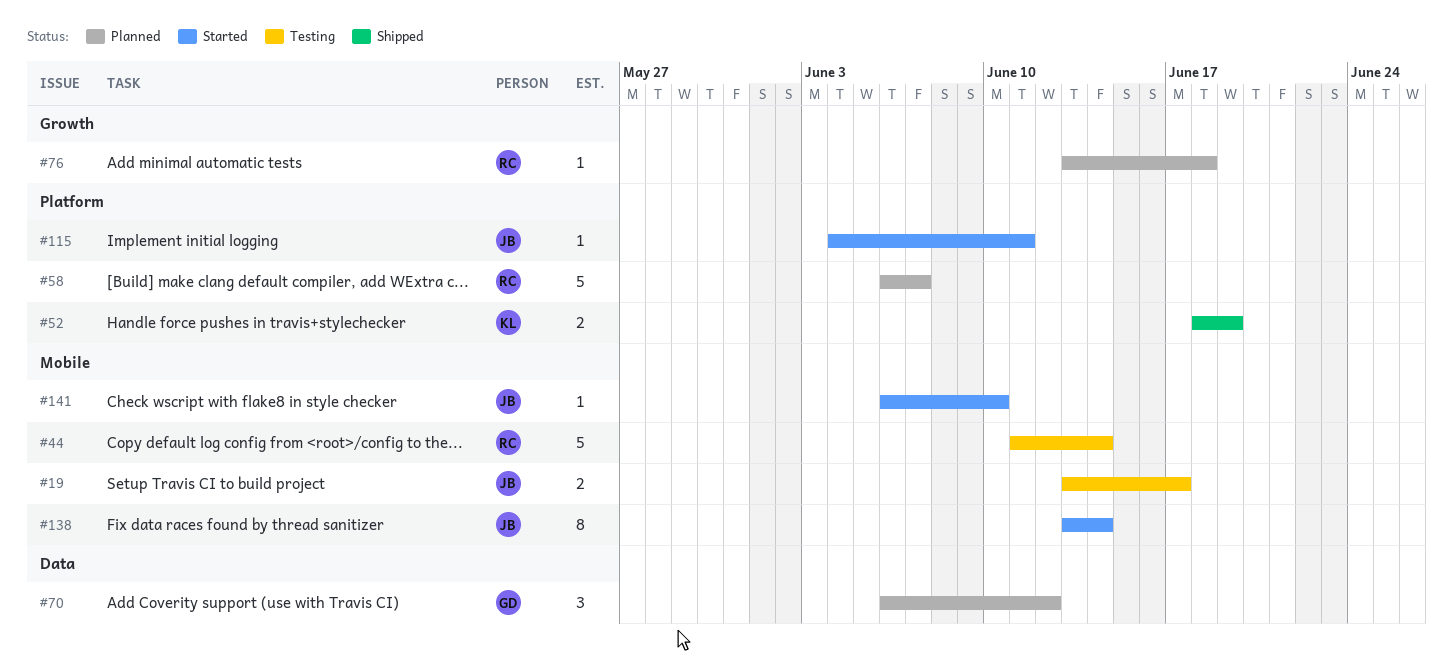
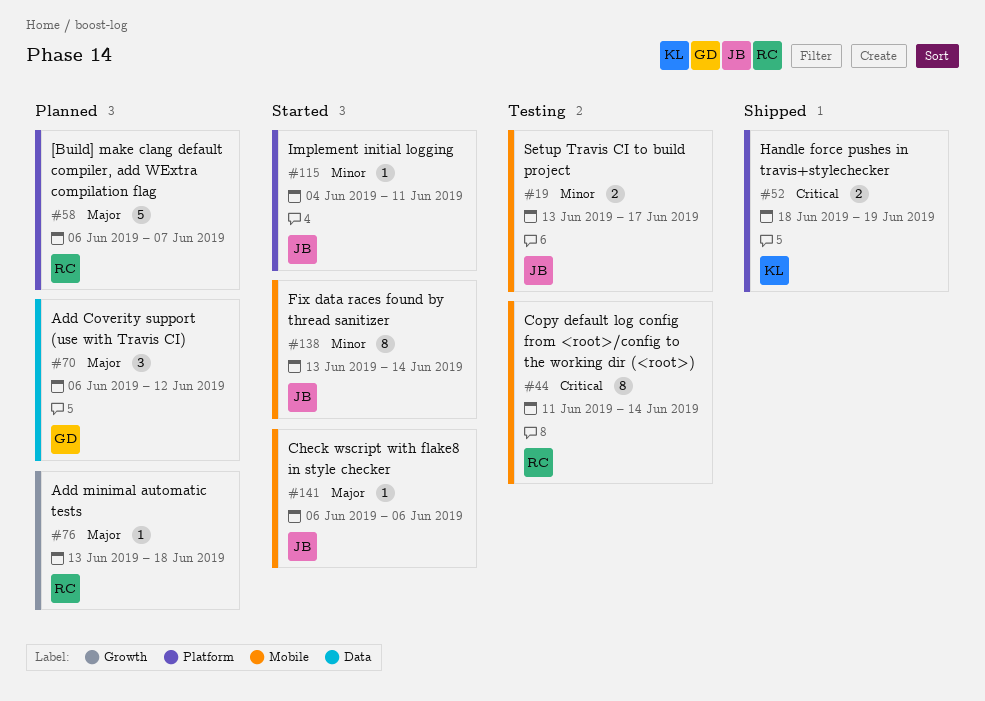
#44, estimate: 5 -> 8
#141, due: Jun 10 -> Jun 6

